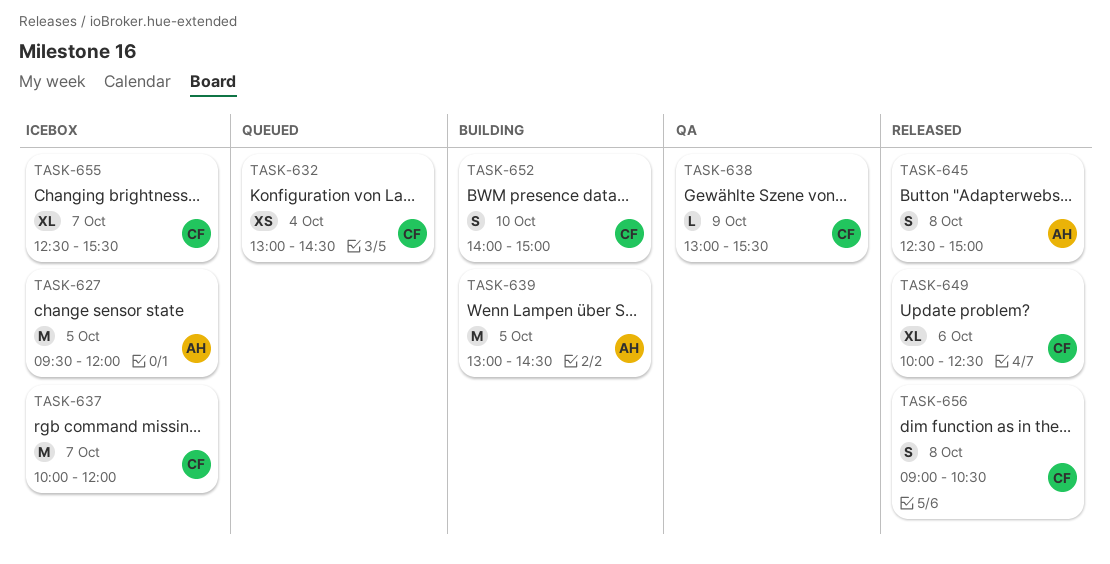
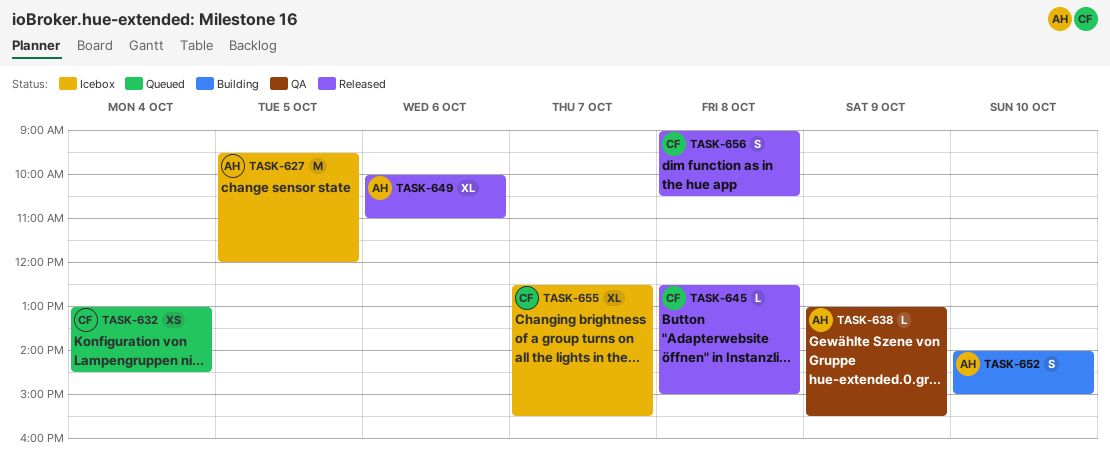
TASK-637: present -> none
TASK-638, owner: CF -> AH
TASK-639: present -> none
TASK-645, owner: AH -> CF
TASK-645, estimate: S -> L
TASK-649, owner: CF -> AH
TASK-649, ends: 12:30 -> 11:00
TASK-652, owner: CF -> AH

